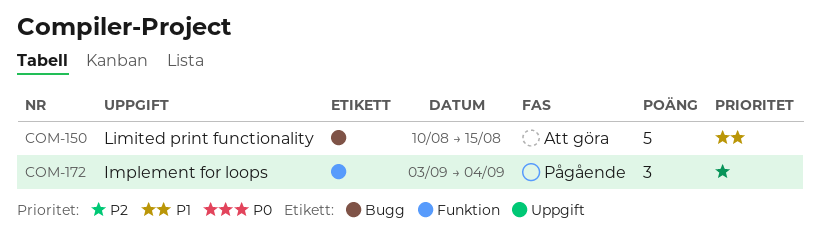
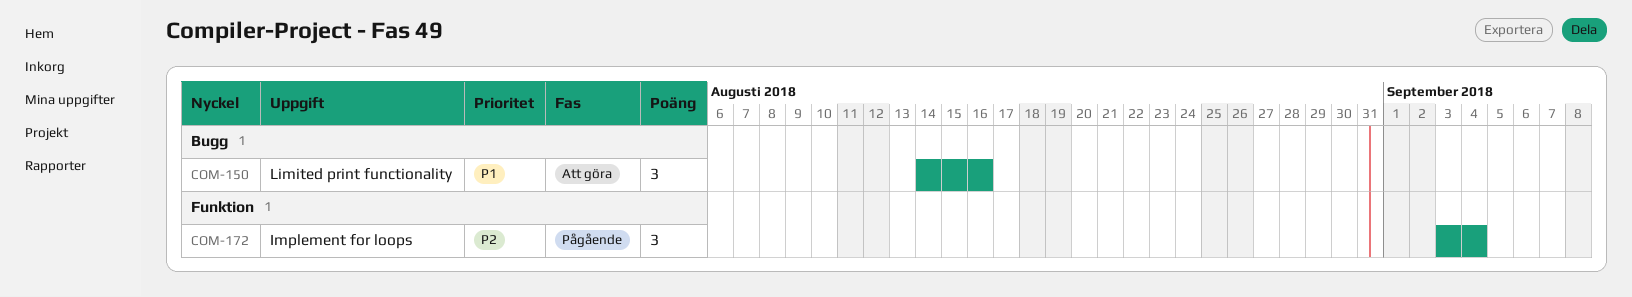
COM-150, estimate: 5 -> 3
COM-150, start: Aug 10 -> Aug 14
COM-150, due: Aug 15 -> Aug 16

